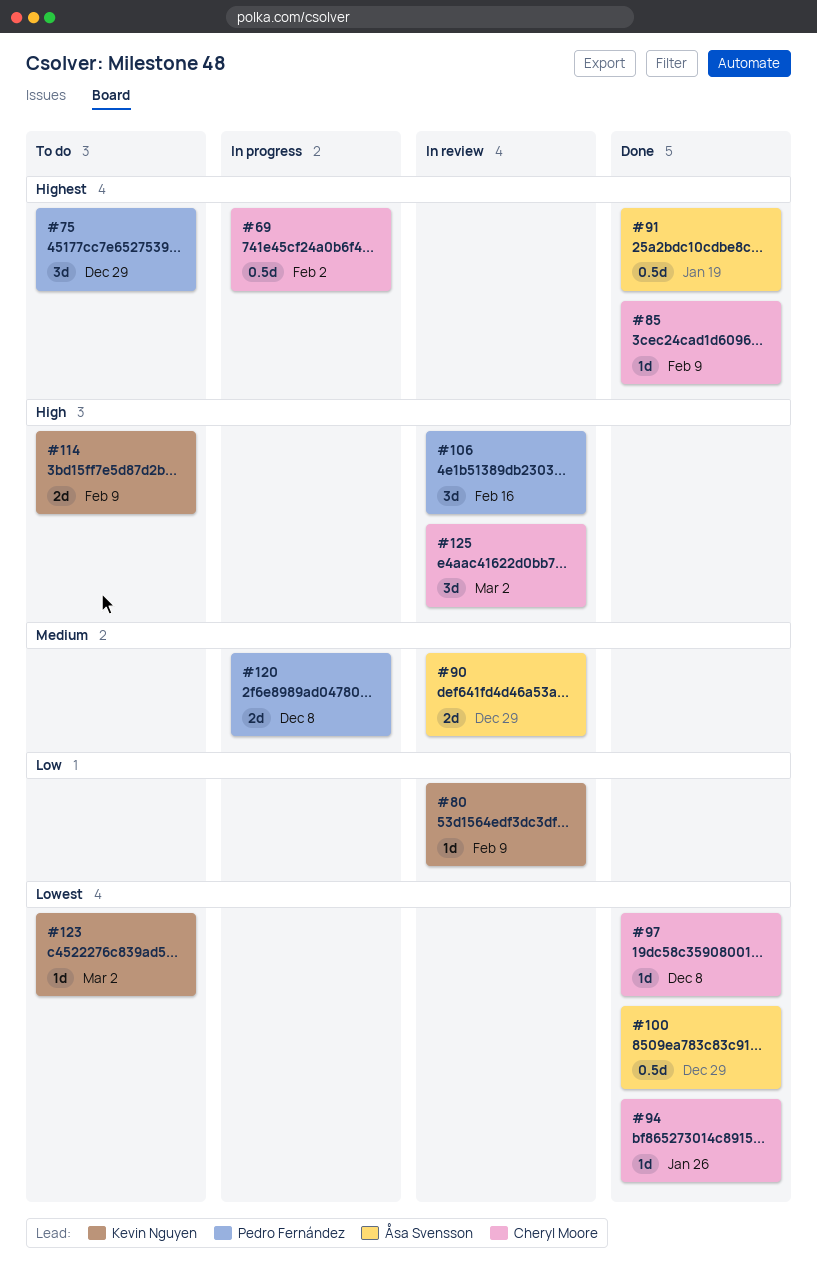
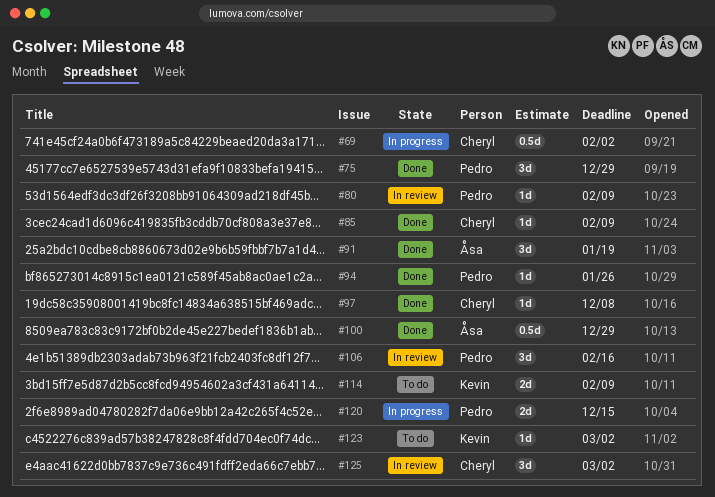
#75, status: To do -> Done
#80, owner: Kevin Nguyen -> Pedro Fernández
#90: present -> none
#91, estimate: 0.5d -> 3d
#94, owner: Cheryl Moore -> Pedro Fernández
#120, due: Dec 8 -> Dec 15

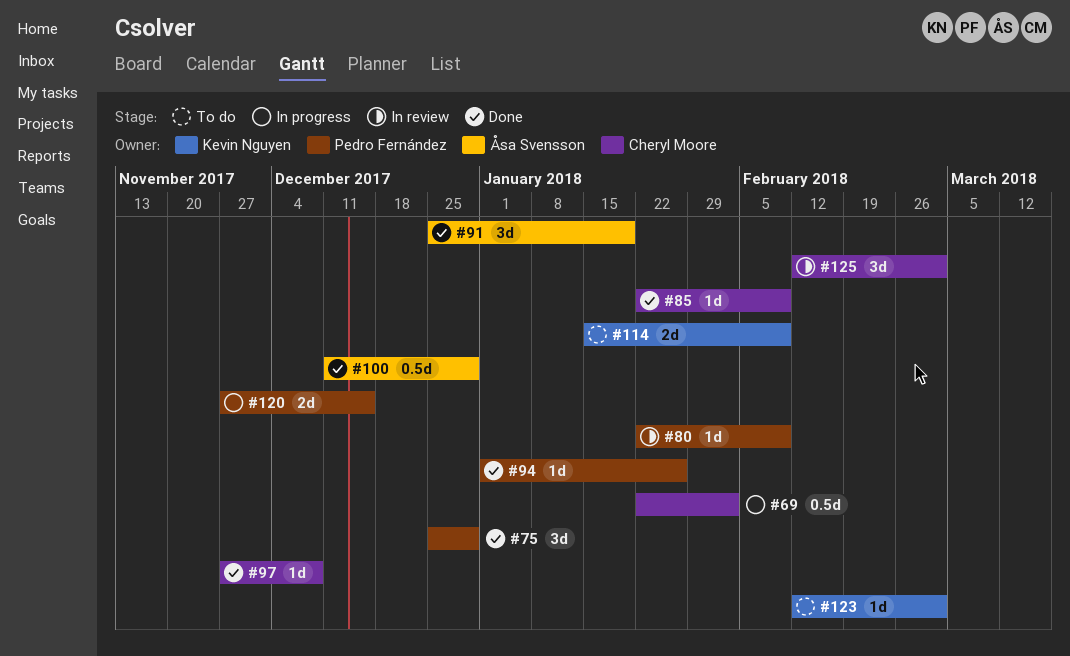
#106: present -> none

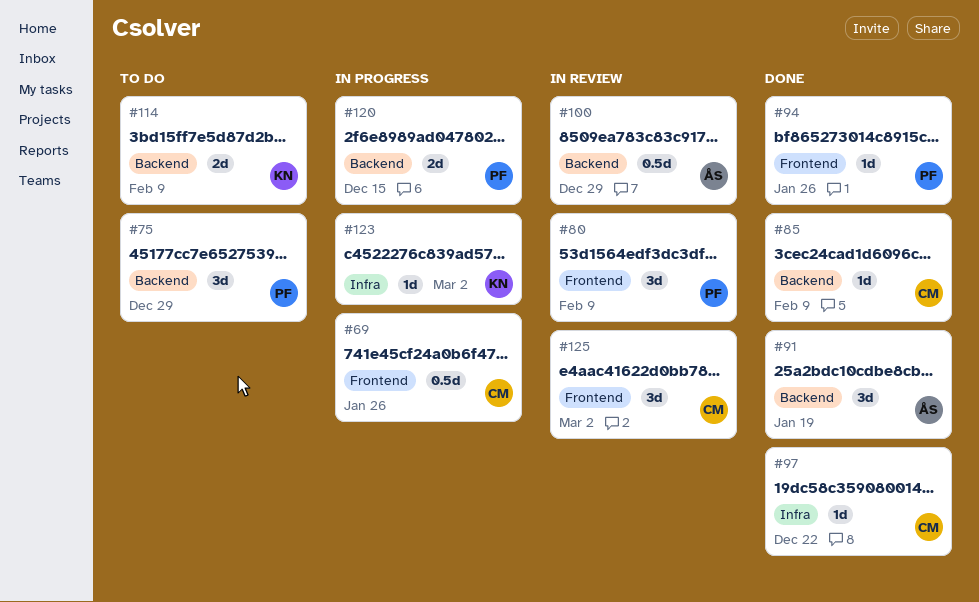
#69, due: Feb 2 -> Jan 26
#75, status: Done -> To do
#80, estimate: 1d -> 3d
#97, due: Dec 8 -> Dec 22
#100, status: Done -> In review
#123, status: To do -> In progress

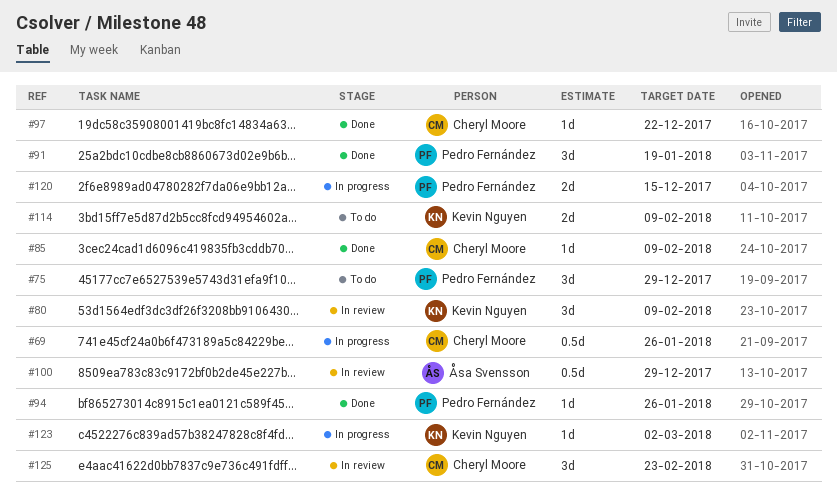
#80, owner: Pedro Fernández -> Kevin Nguyen
#91, owner: Åsa Svensson -> Pedro Fernández
#125, due: Mar 2 -> Feb 23

